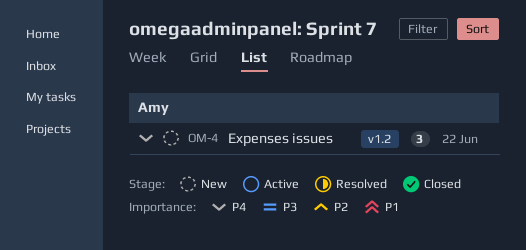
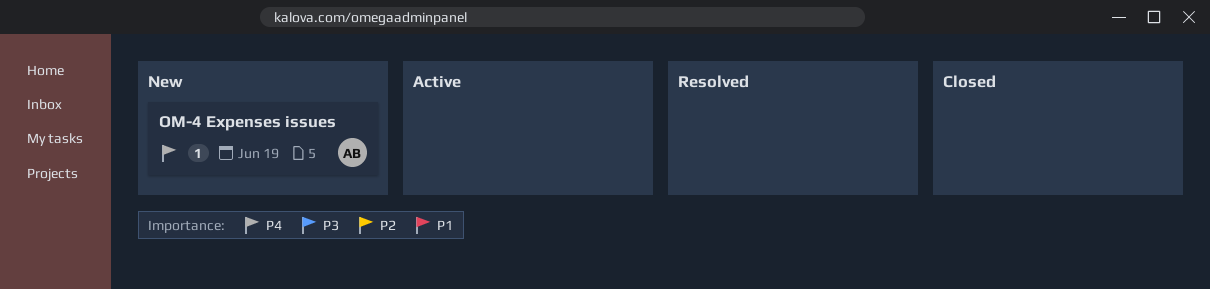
OM-4, estimate: 3 -> 1
OM-4, due: Jun 22 -> Jun 19

